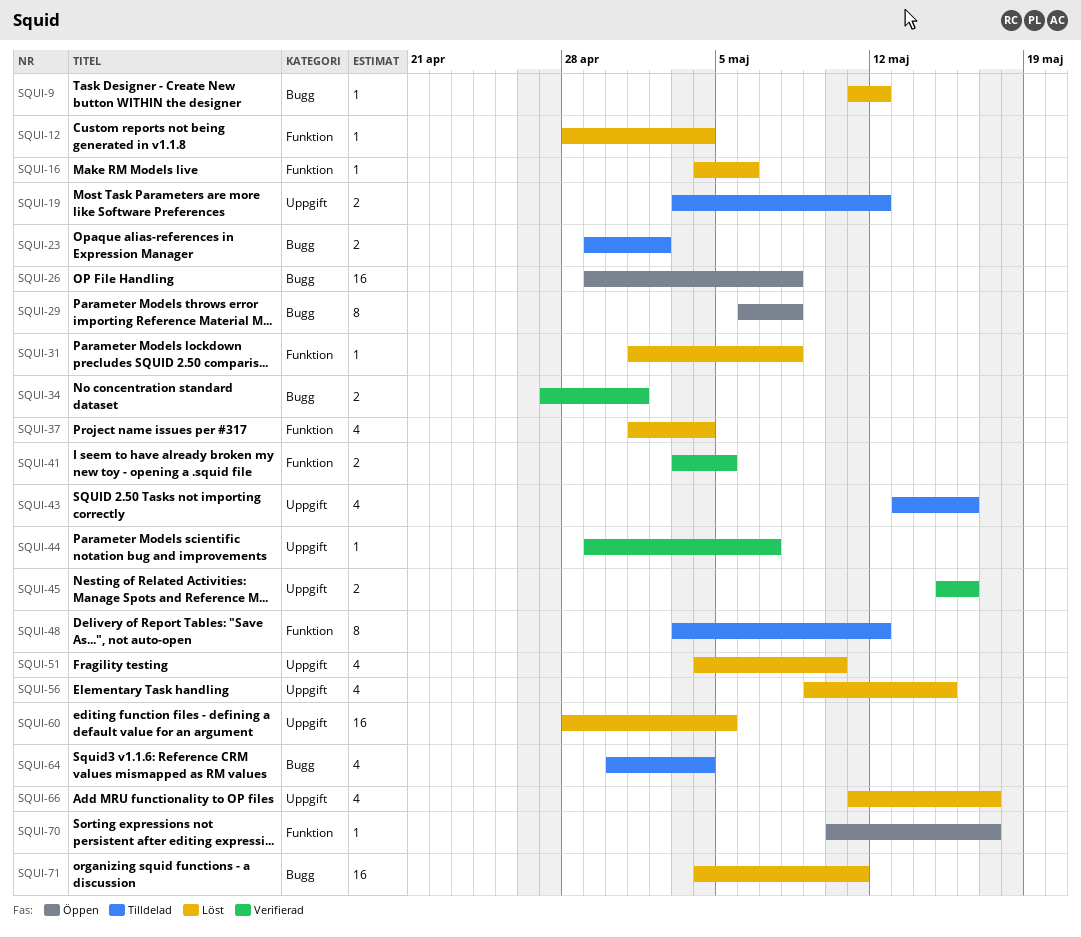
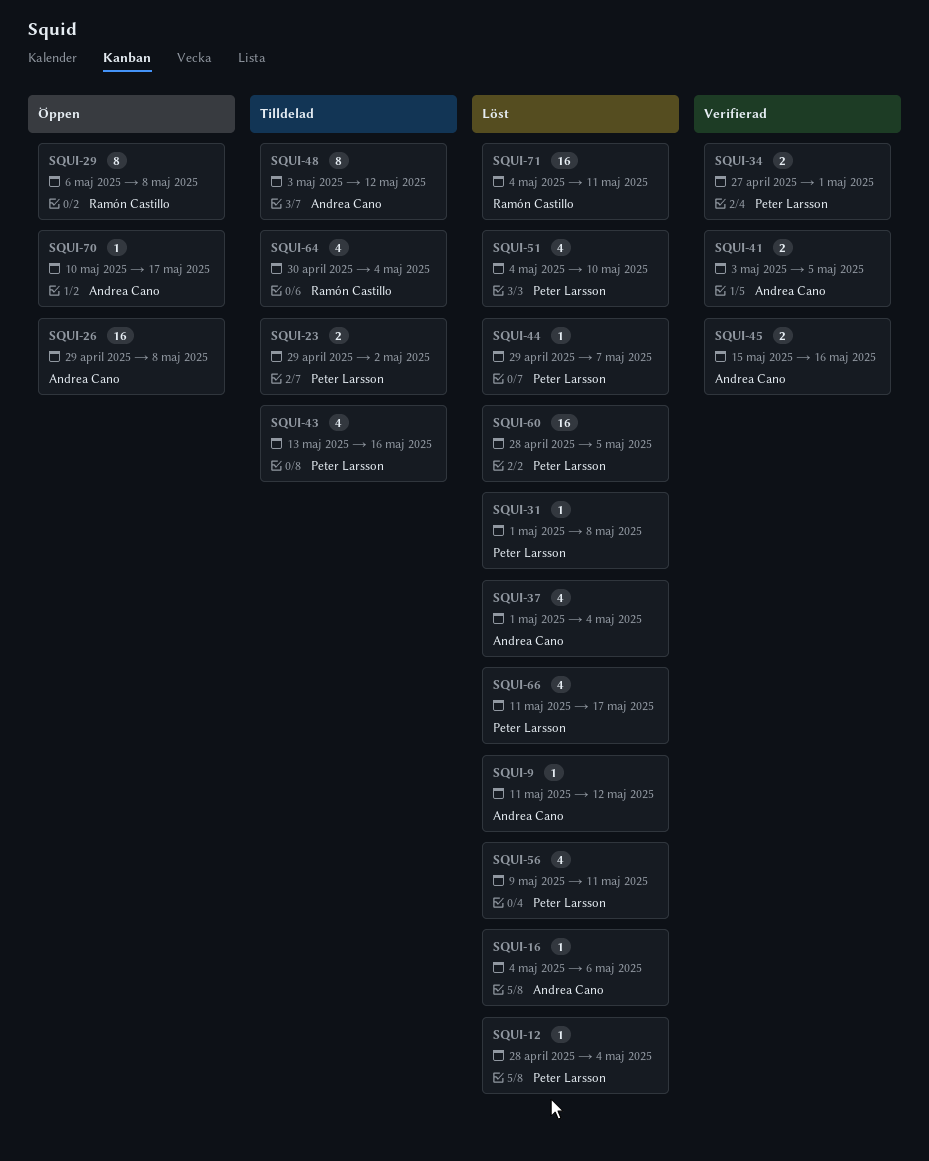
SQUI-19: present -> none
SQUI-44, status: Verifierad -> Löst
SQUI-56, due: May 15 -> May 11

